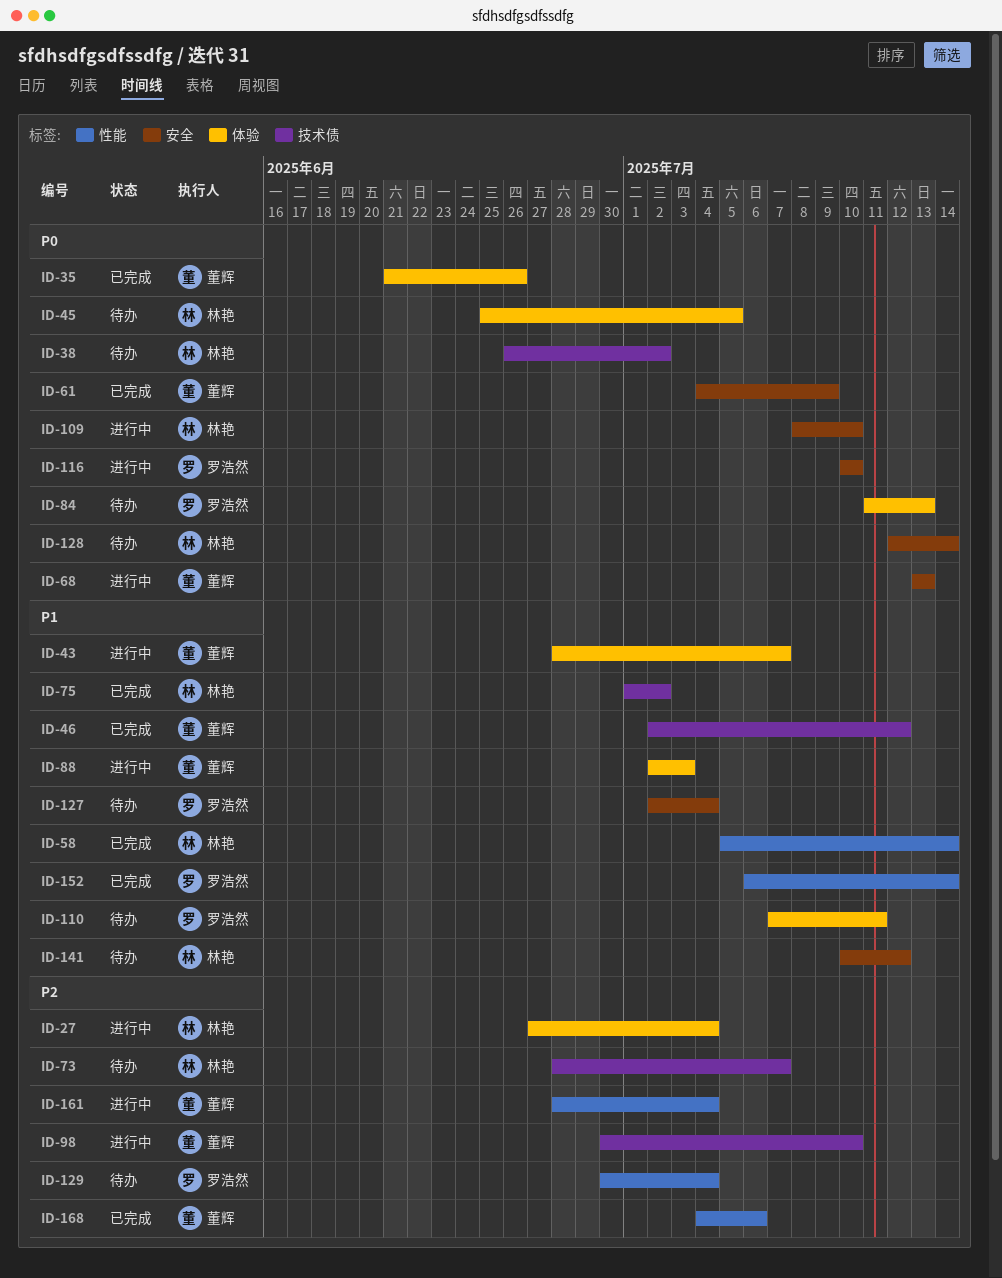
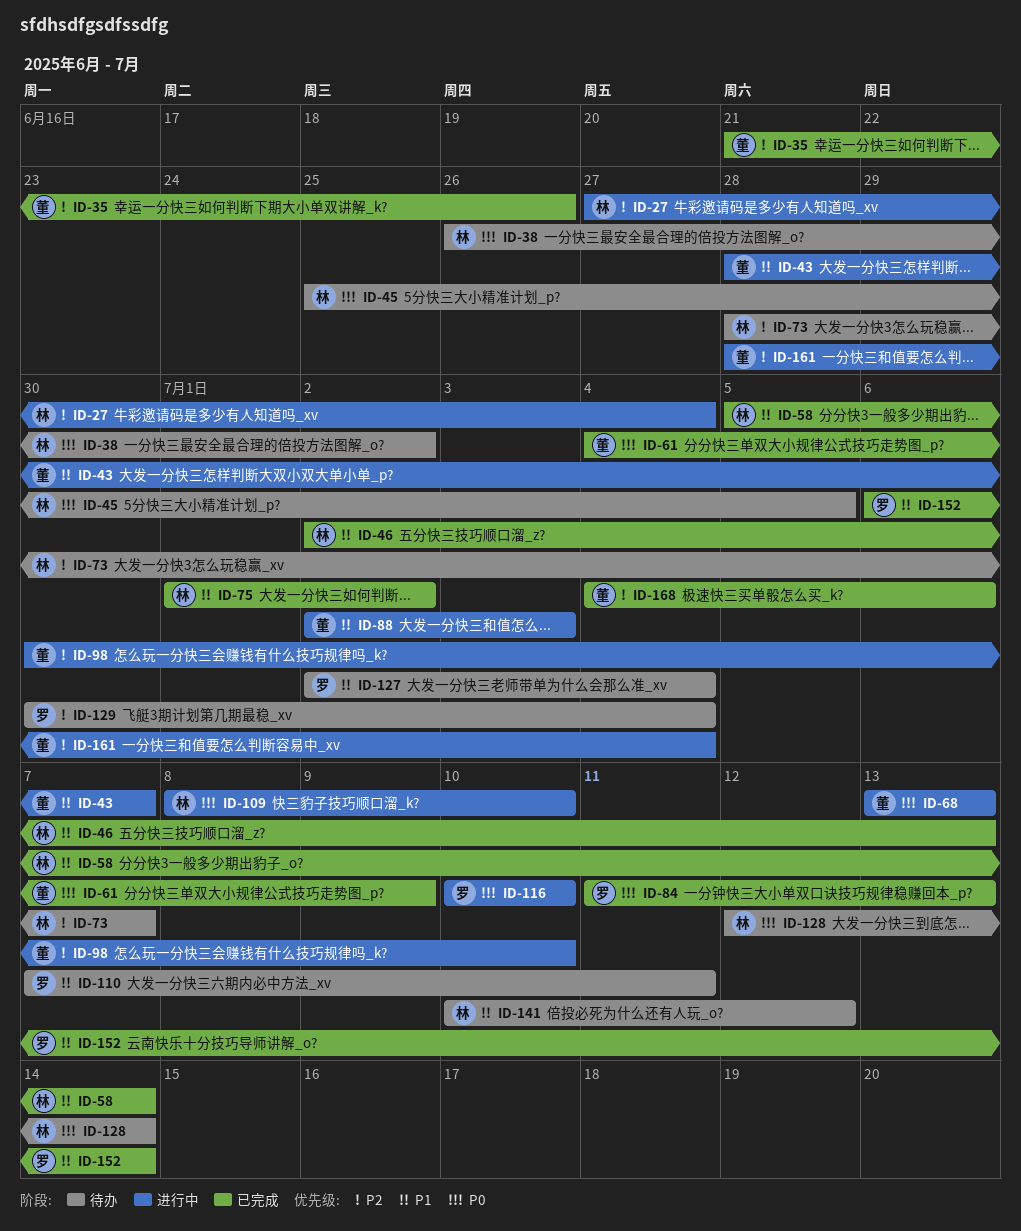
ID-35, priority: P0 -> P2
ID-46, owner: 董辉 -> 林艳
ID-46, due: Jul 12 -> Jul 13
ID-84, status: 待办 -> 已完成

